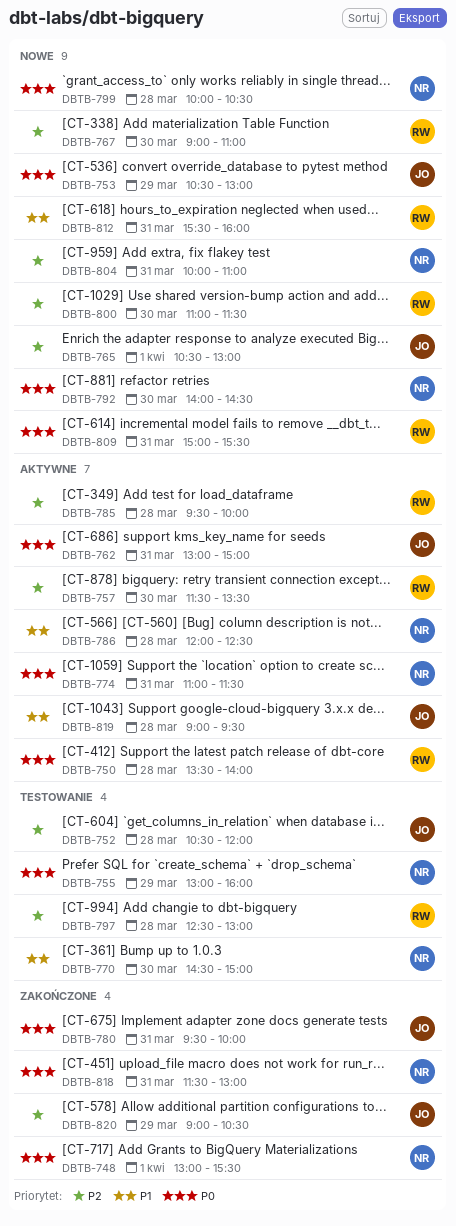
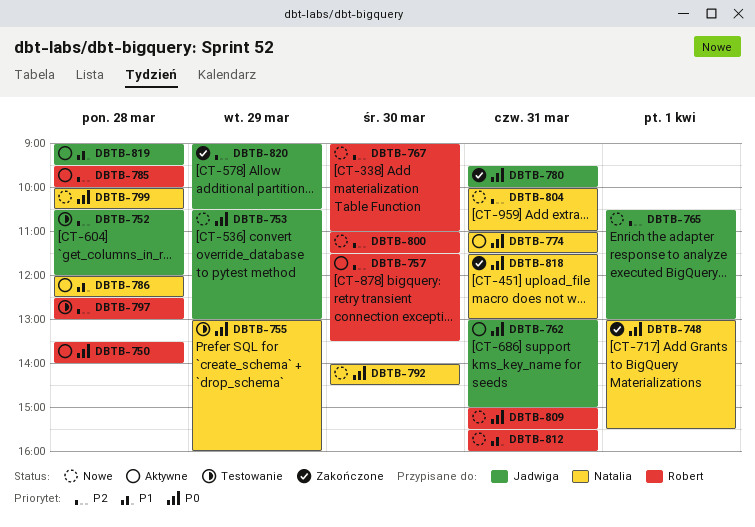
DBTB-770: present -> none

